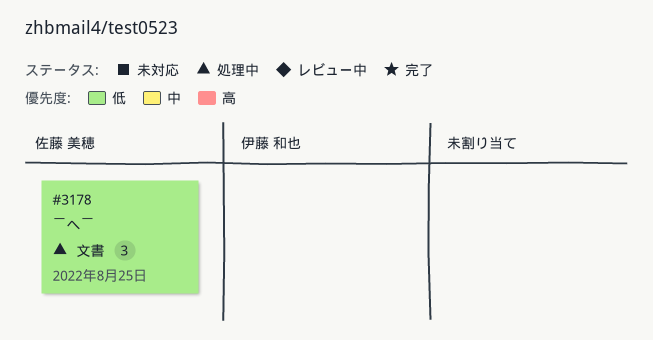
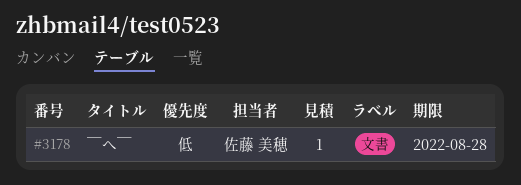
#3178, estimate: 3 -> 1
#3178, due: Aug 25 -> Aug 28

